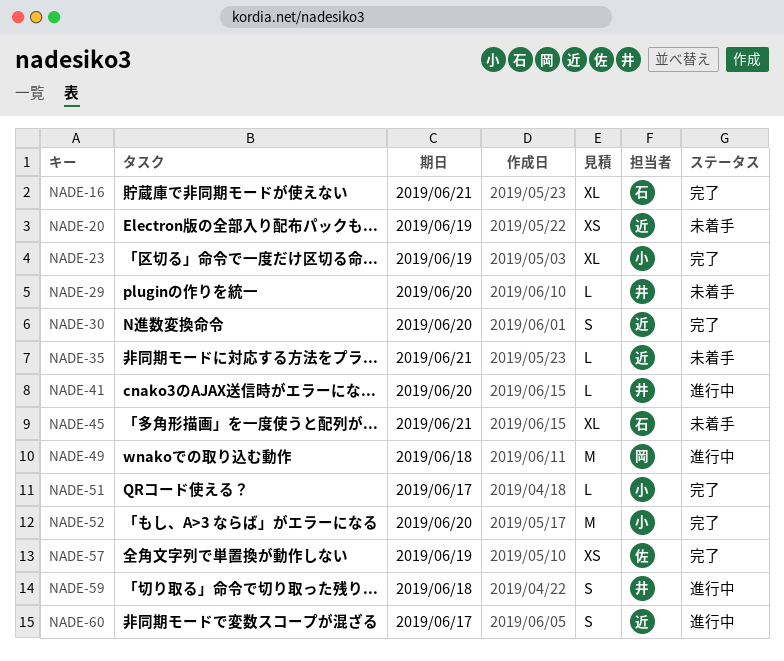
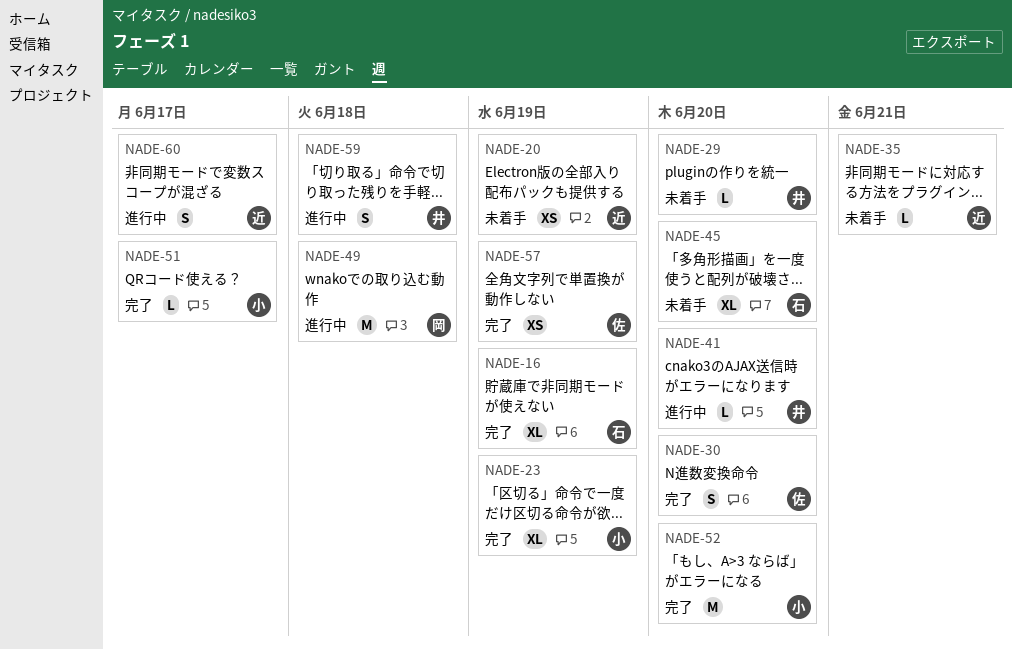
NADE-16, due: Jun 21 -> Jun 19
NADE-30, owner: 近 -> 佐
NADE-45, due: Jun 21 -> Jun 20

